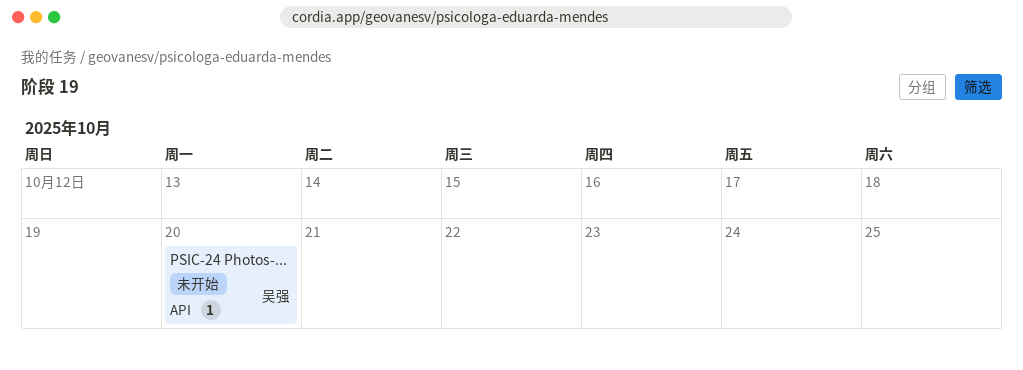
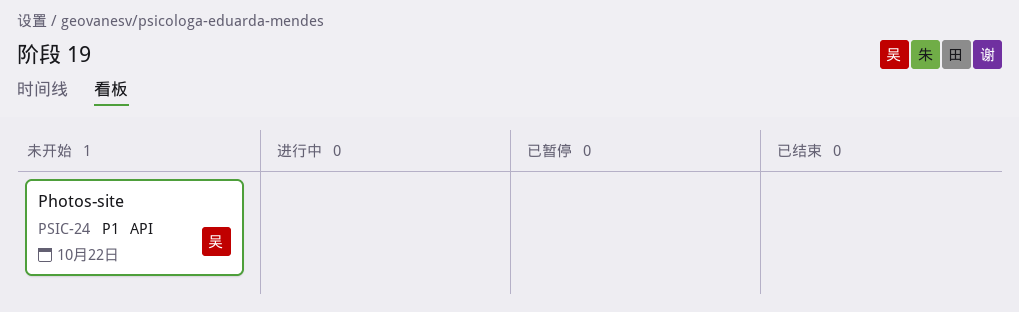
PSIC-24, due: Oct 20 -> Oct 22

